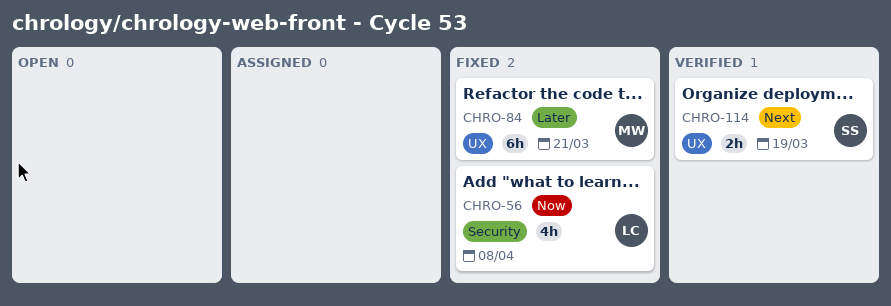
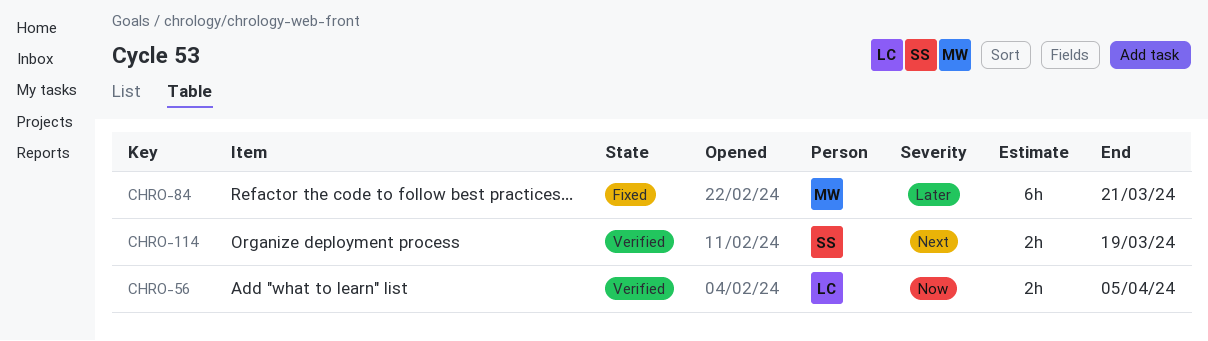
CHRO-56, status: Fixed -> Verified
CHRO-56, estimate: 4h -> 2h
CHRO-56, due: Apr 8 -> Apr 5

